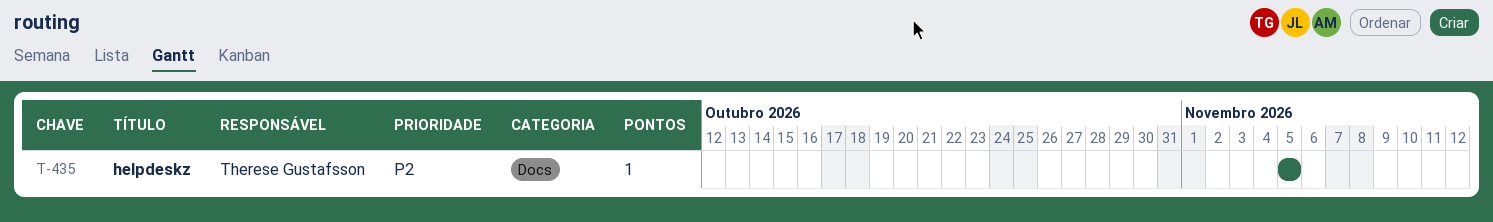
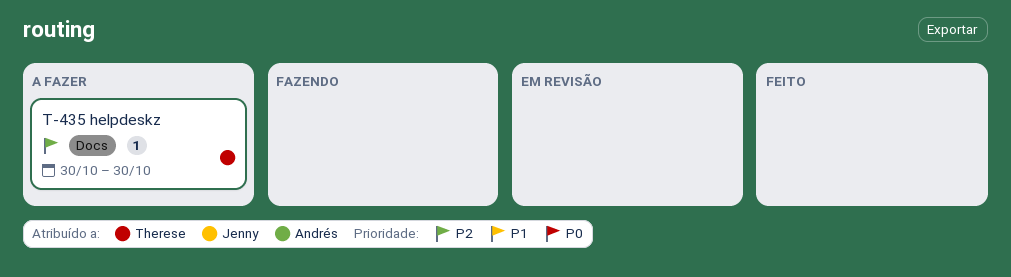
T-435, start: Nov 5 -> Oct 30
T-435, due: Nov 5 -> Oct 30

